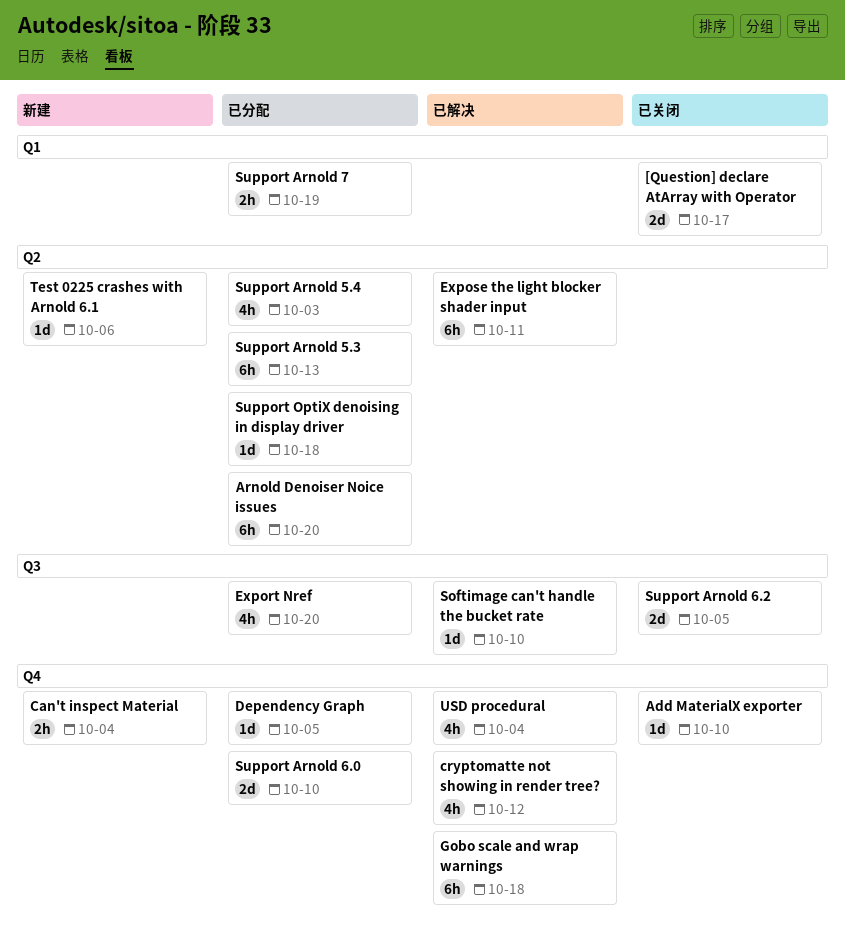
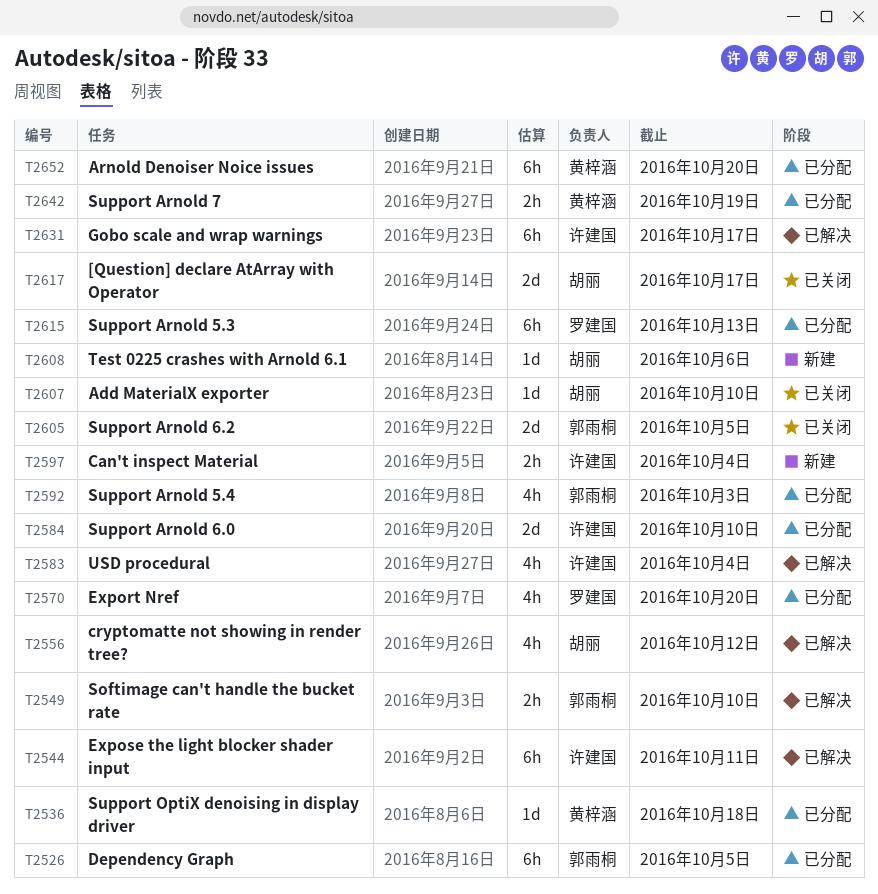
Dependency Graph, estimate: 1d -> 6h
Gobo scale and wrap warnings, due: Oct 18 -> Oct 17
Softimage can't handle the bucket rate, estimate: 1d -> 2h

